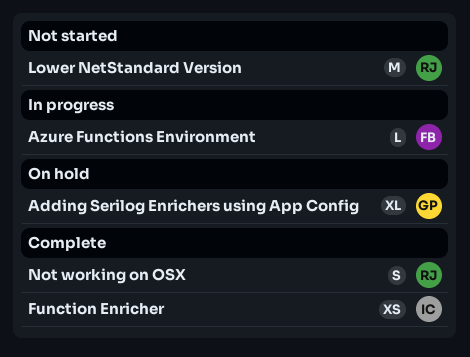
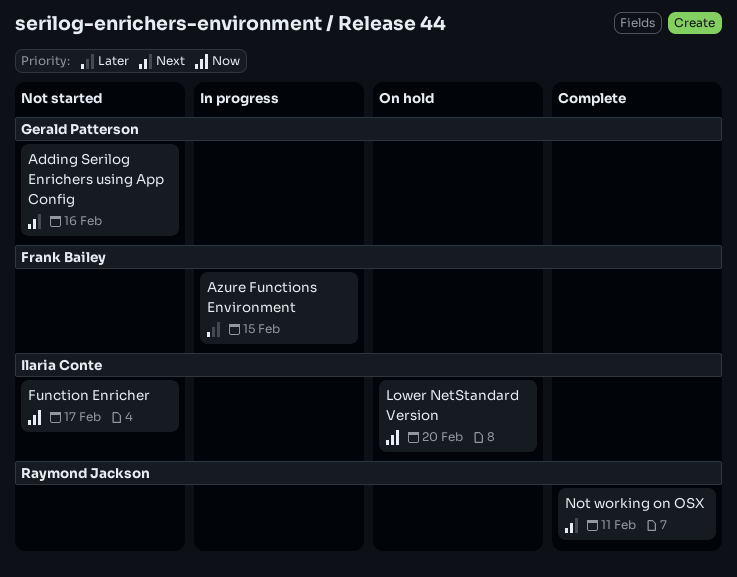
Adding Serilog Enrichers using App Config, status: On hold -> Not started
Function Enricher, status: Complete -> Not started
Lower NetStandard Version, status: Not started -> On hold
Lower NetStandard Version, owner: Raymond Jackson -> Ilaria Conte

